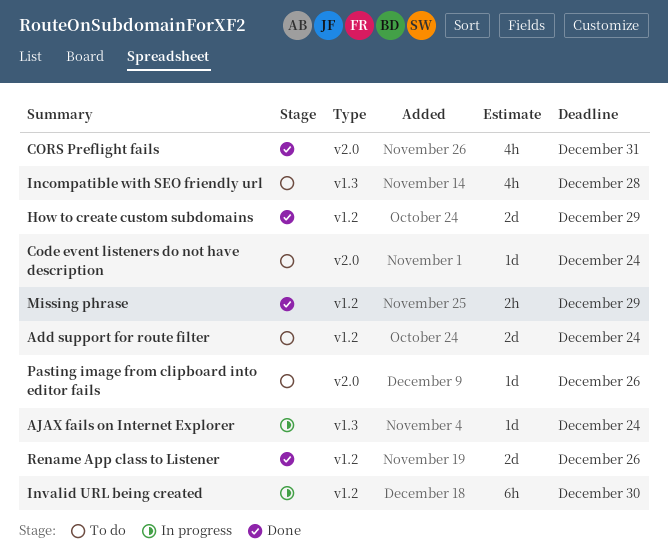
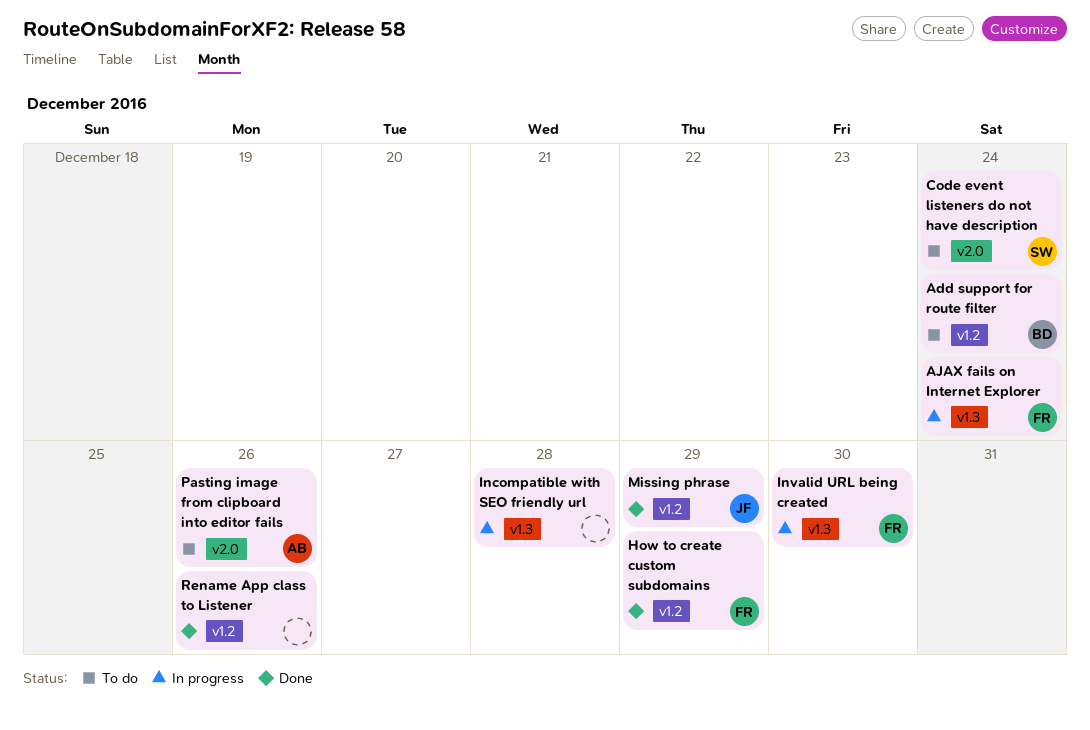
CORS Preflight fails: present -> none
Incompatible with SEO friendly url, status: To do -> In progress
Invalid URL being created, label: v1.2 -> v1.3

